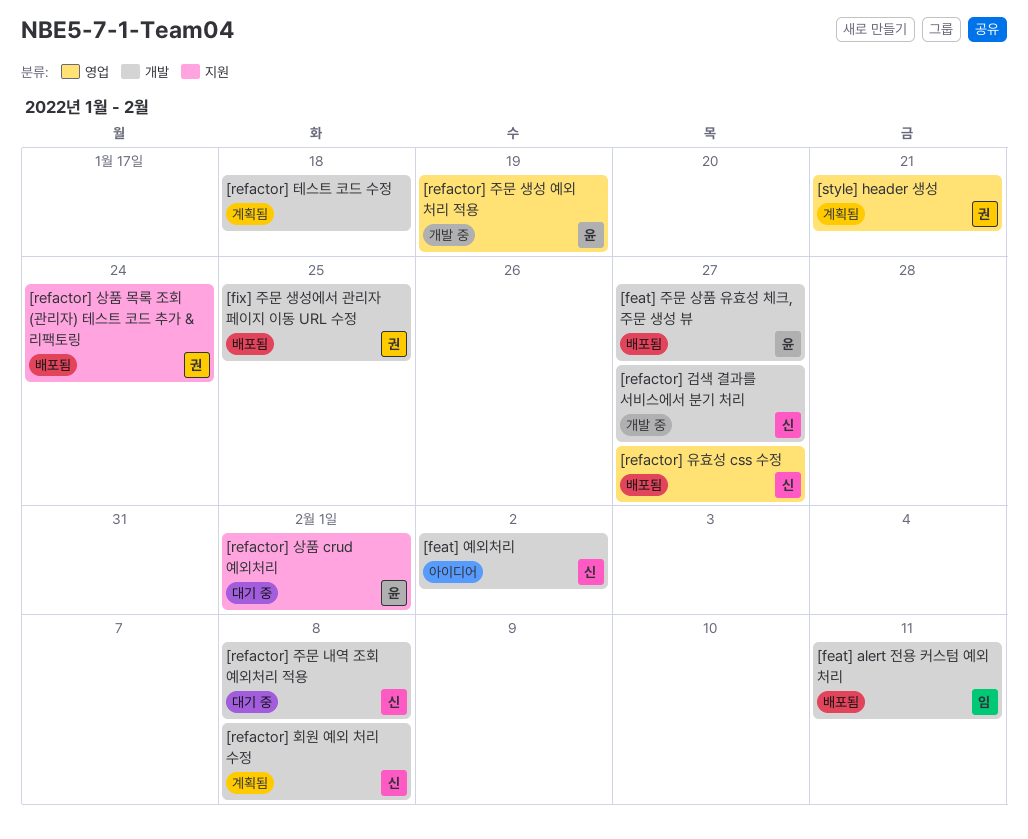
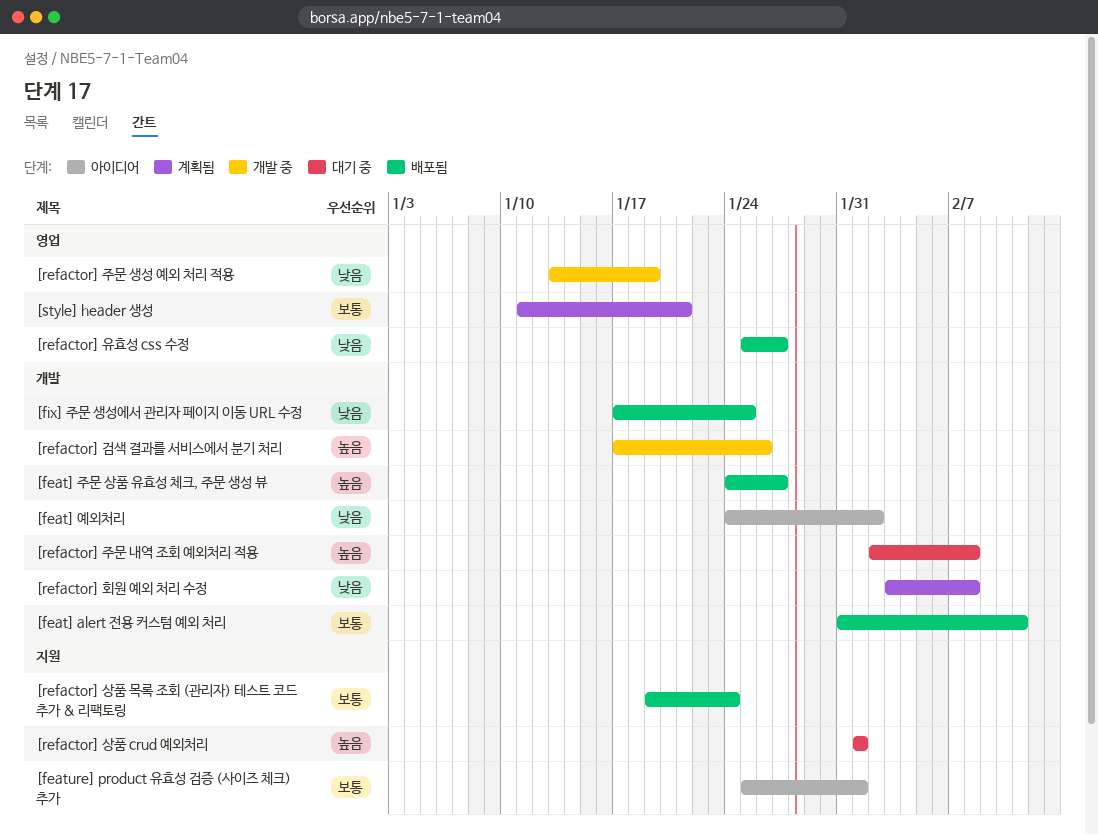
[feature] product 유효성 검증 (사이즈 체크) 추가: none -> present
[refactor] 검색 결과를 서비스에서 분기 처리, due: Jan 27 -> Jan 26
[refactor] 테스트 코드 수정: present -> none

